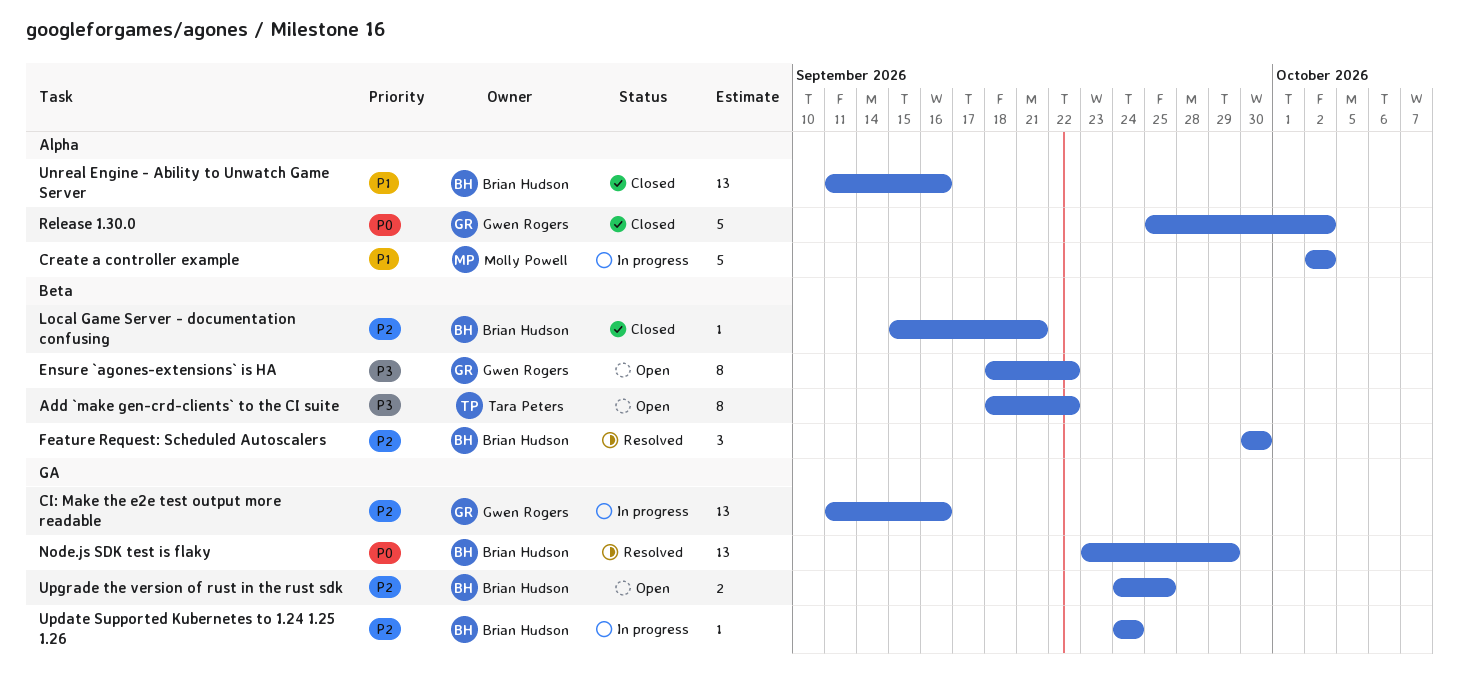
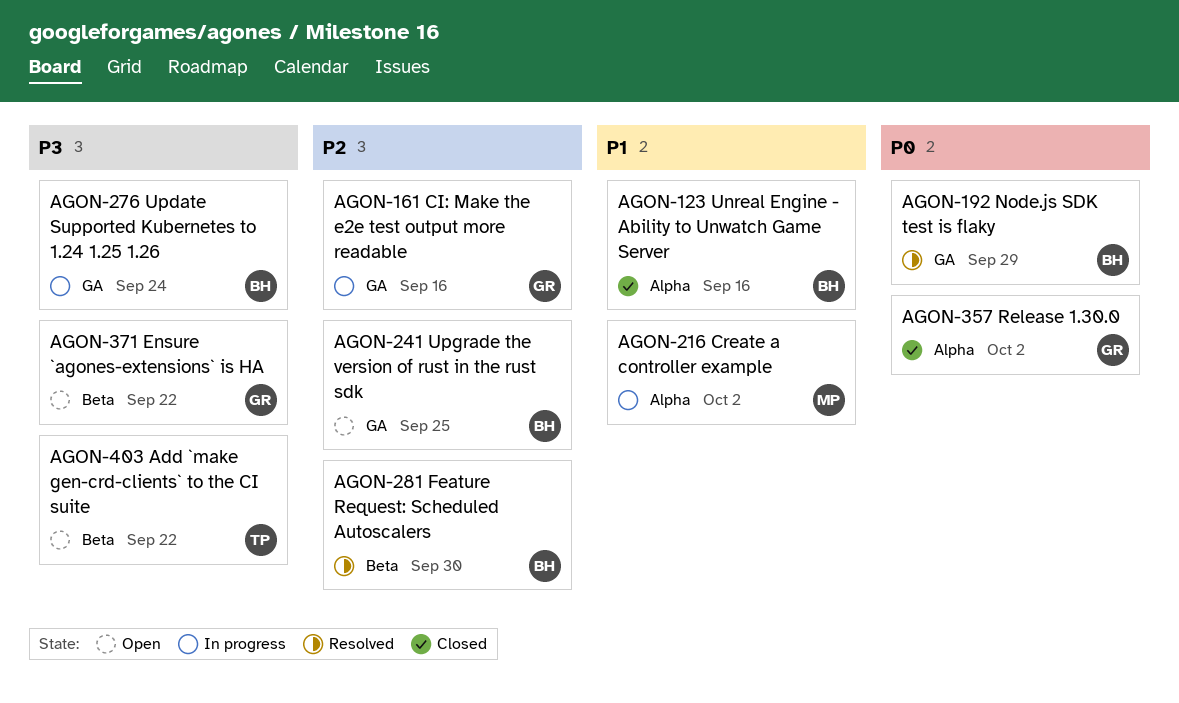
Local Game Server - documentation confusing: present -> none
Update Supported Kubernetes to 1.24 1.25 1.26, priority: P2 -> P3

